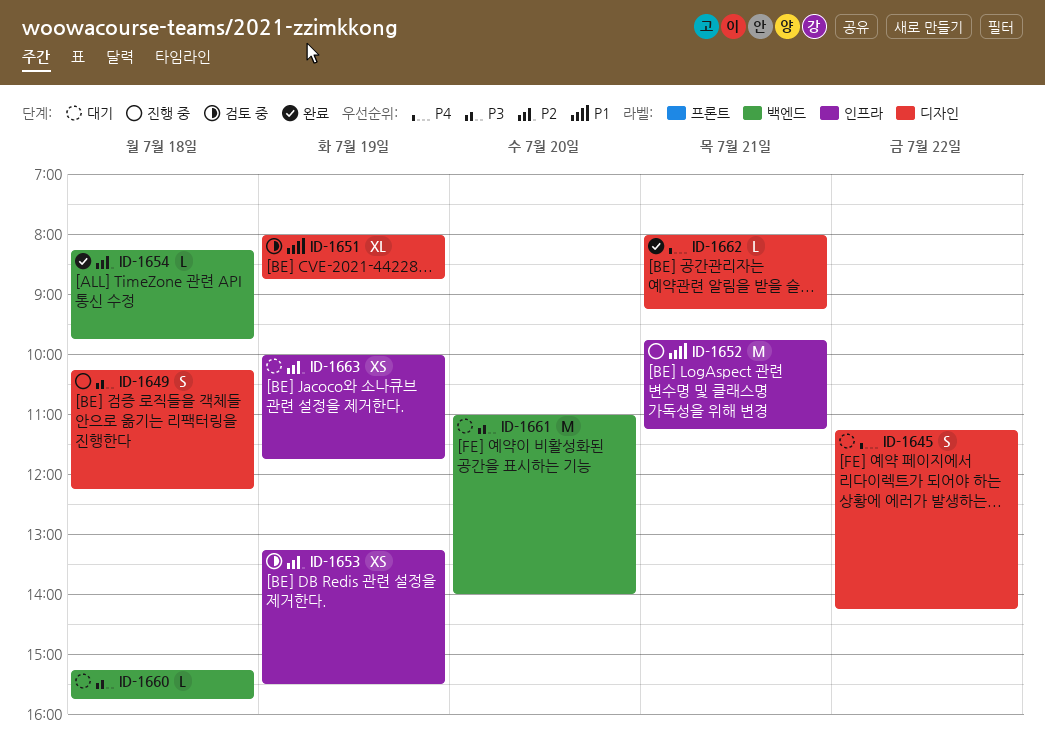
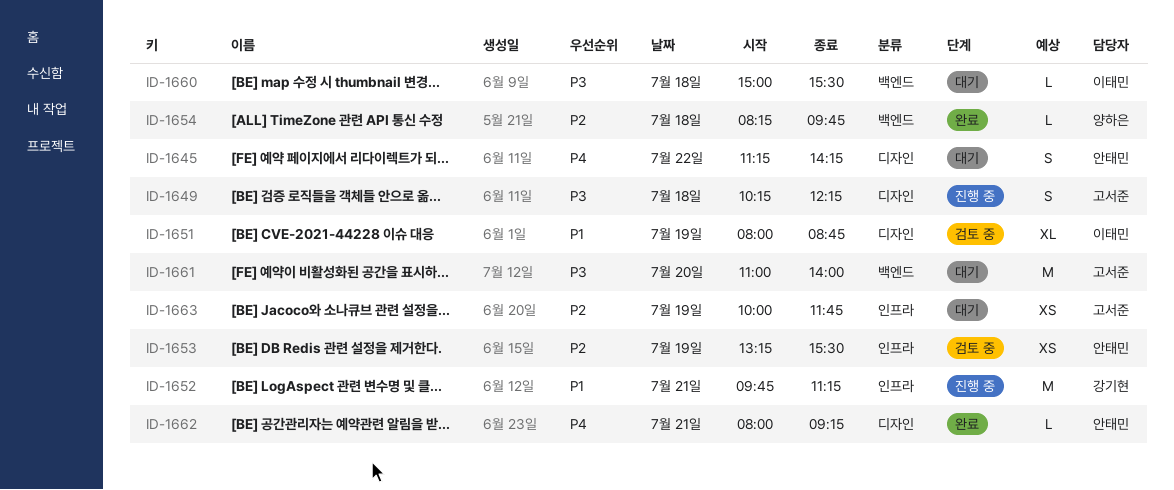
ID-1660, begins: 15:15 -> 15:00
ID-1660, ends: 15:45 -> 15:30

